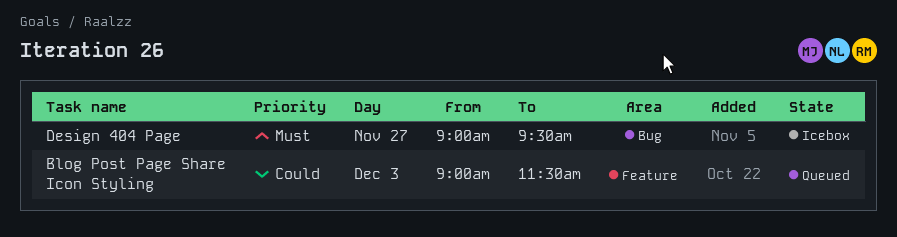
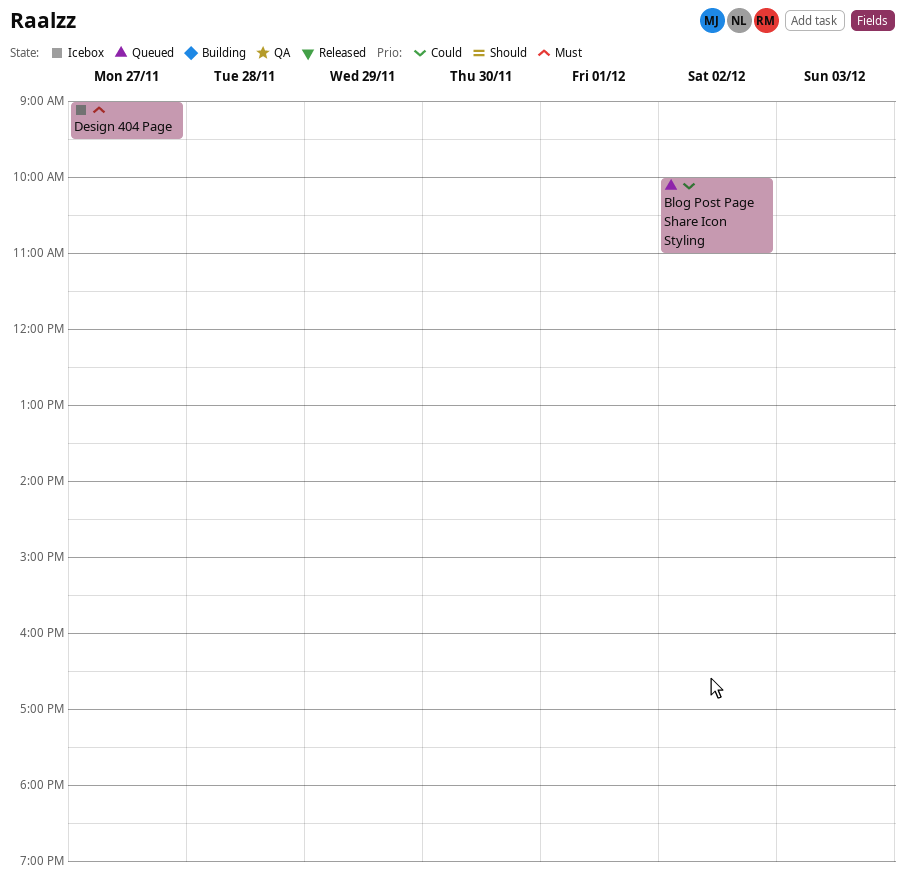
Blog Post Page Share Icon Styling, day: Dec 3 -> Dec 2
Blog Post Page Share Icon Styling, begins: 09:00 -> 10:00
Blog Post Page Share Icon Styling, ends: 11:30 -> 11:00

